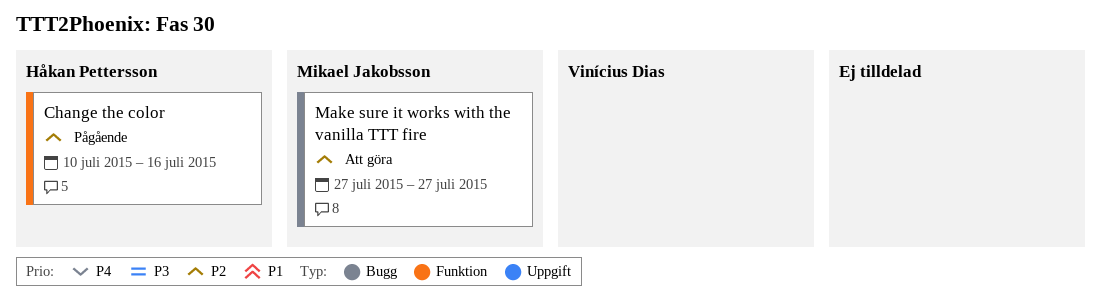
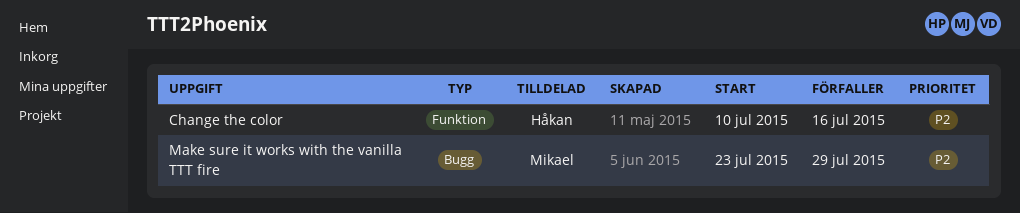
Make sure it works with the vanilla TTT fire, start: Jul 27 -> Jul 23
Make sure it works with the vanilla TTT fire, due: Jul 27 -> Jul 29

